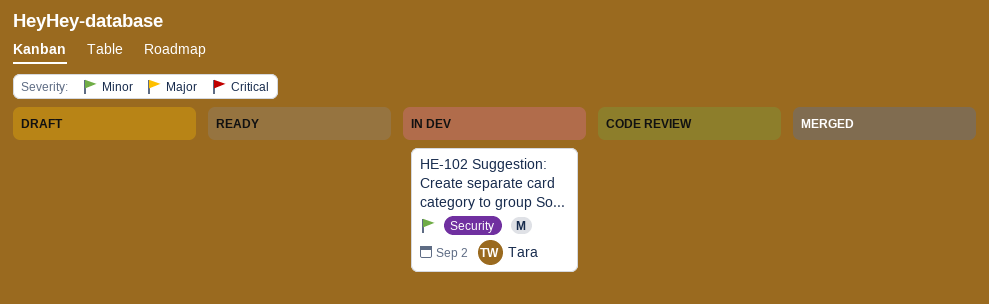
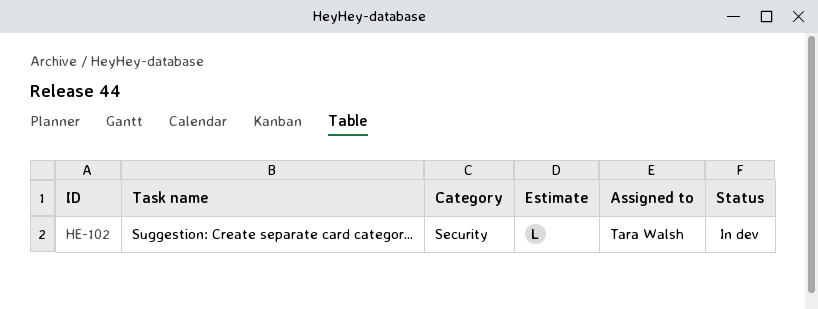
HE-102, estimate: M -> L

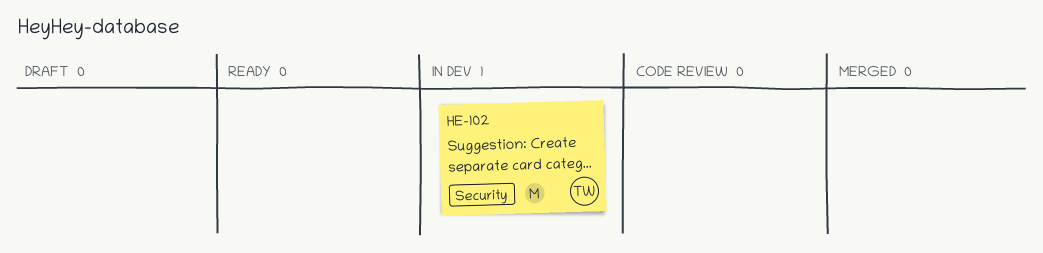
HE-102, estimate: L -> M

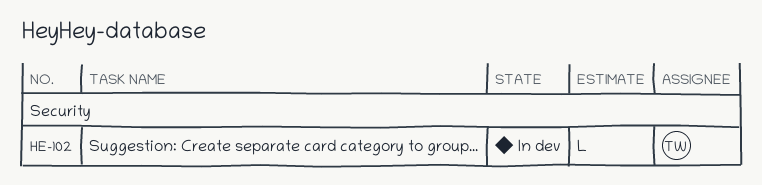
HE-102, estimate: M -> L

